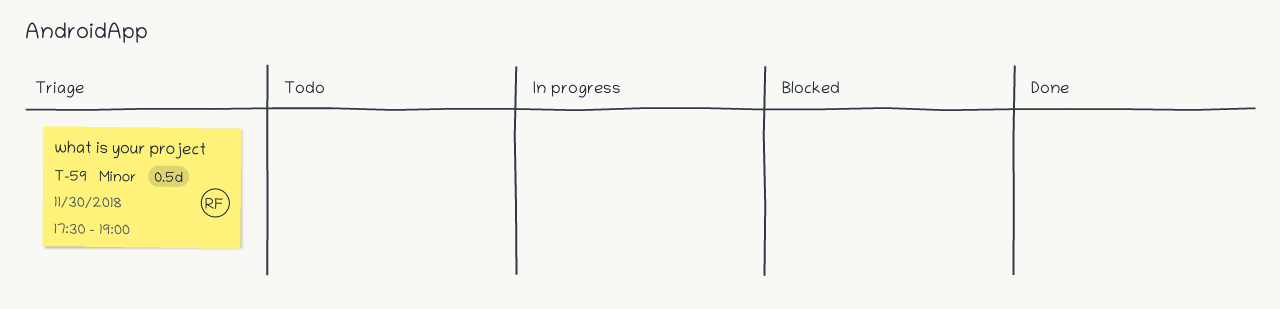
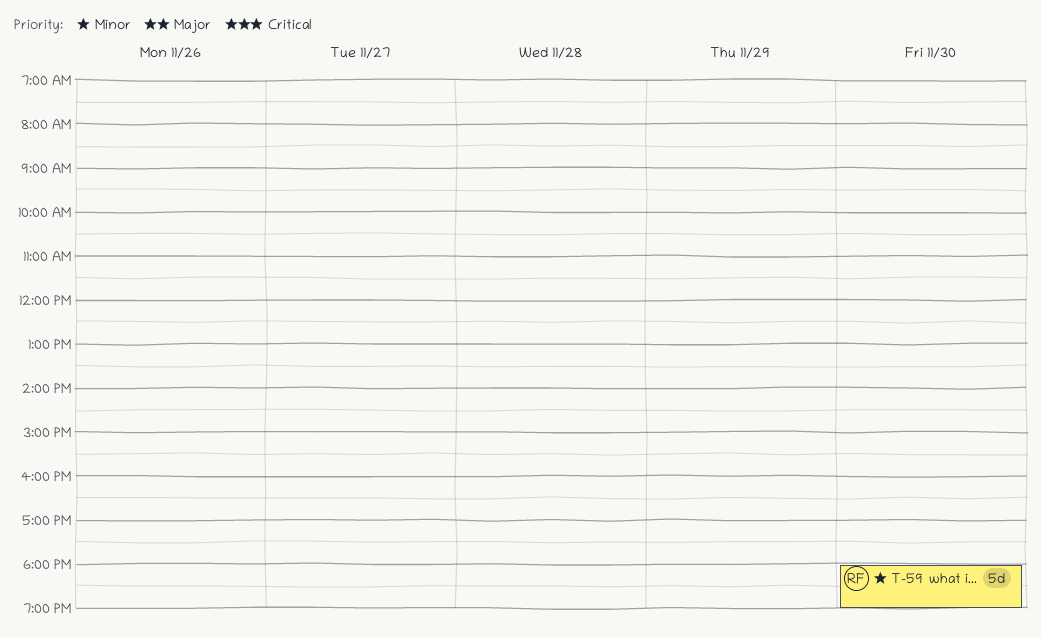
T-59, estimate: 0.5d -> 5d
T-59, begins: 17:30 -> 18:00

